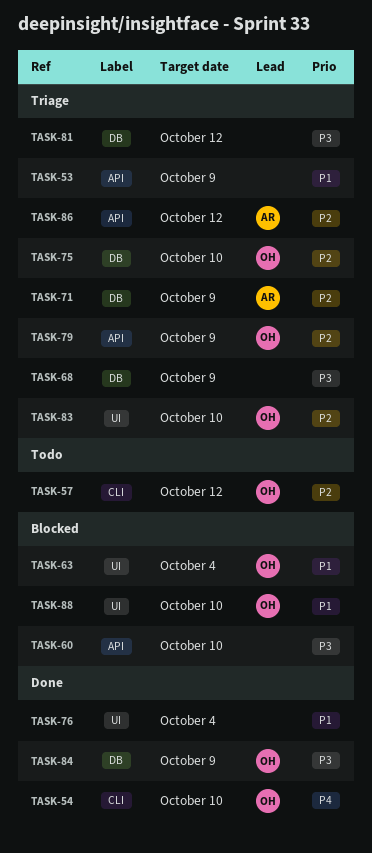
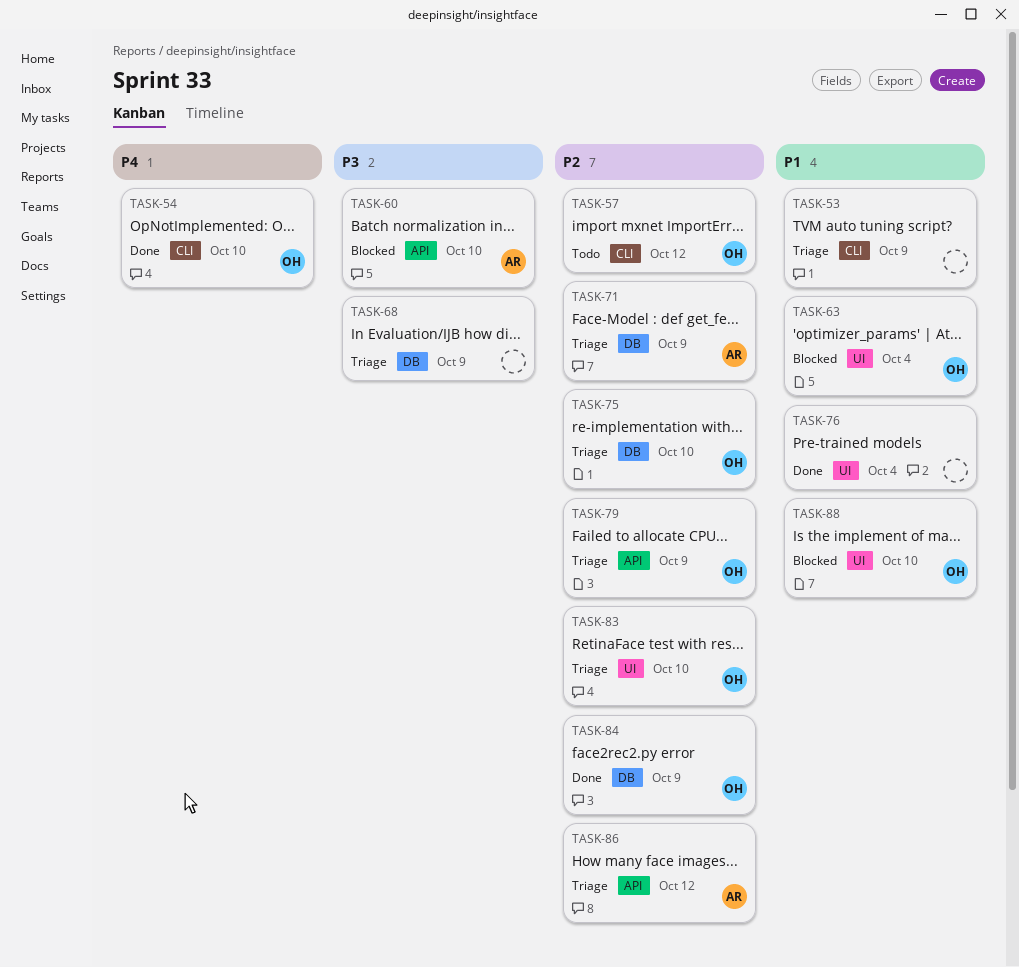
TASK-53, label: API -> CLI
TASK-60, owner: none -> AR
TASK-81: present -> none
TASK-84, priority: P3 -> P2

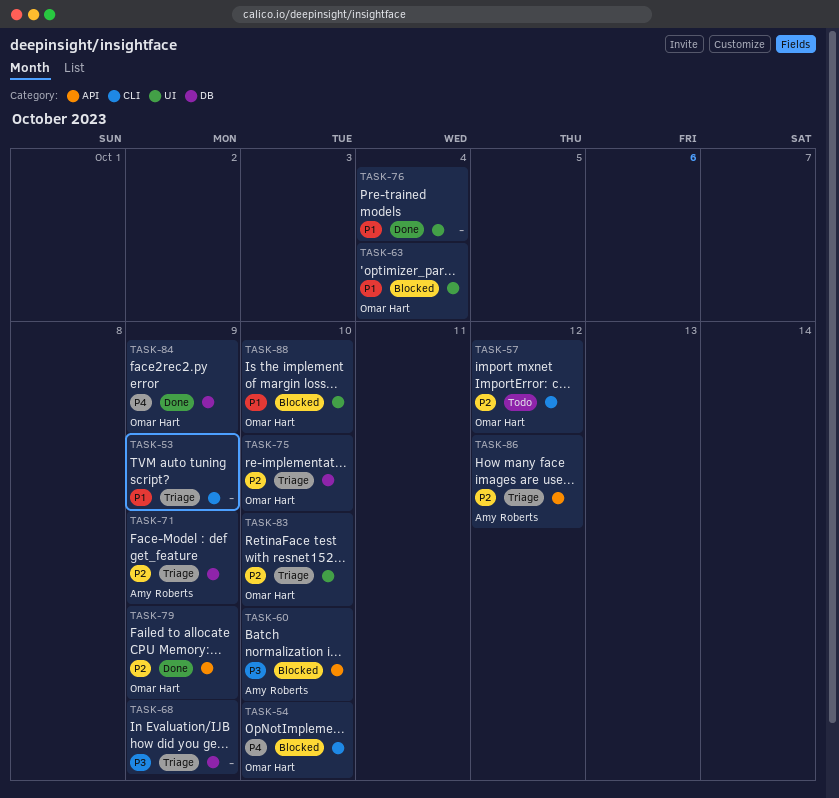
TASK-54, status: Done -> Blocked
TASK-79, status: Triage -> Done
TASK-84, priority: P2 -> P4

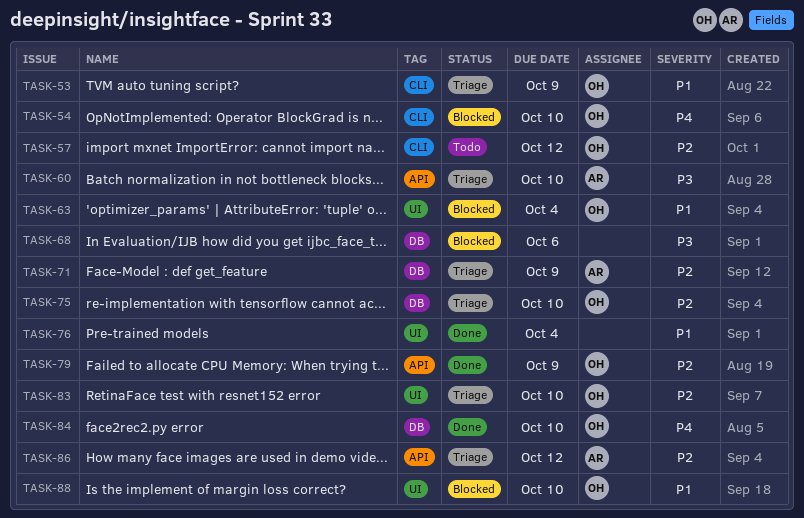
TASK-53, owner: none -> Omar Hart
TASK-60, status: Blocked -> Triage
TASK-68, status: Triage -> Blocked
TASK-68, due: Oct 9 -> Oct 6
TASK-84, due: Oct 9 -> Oct 10

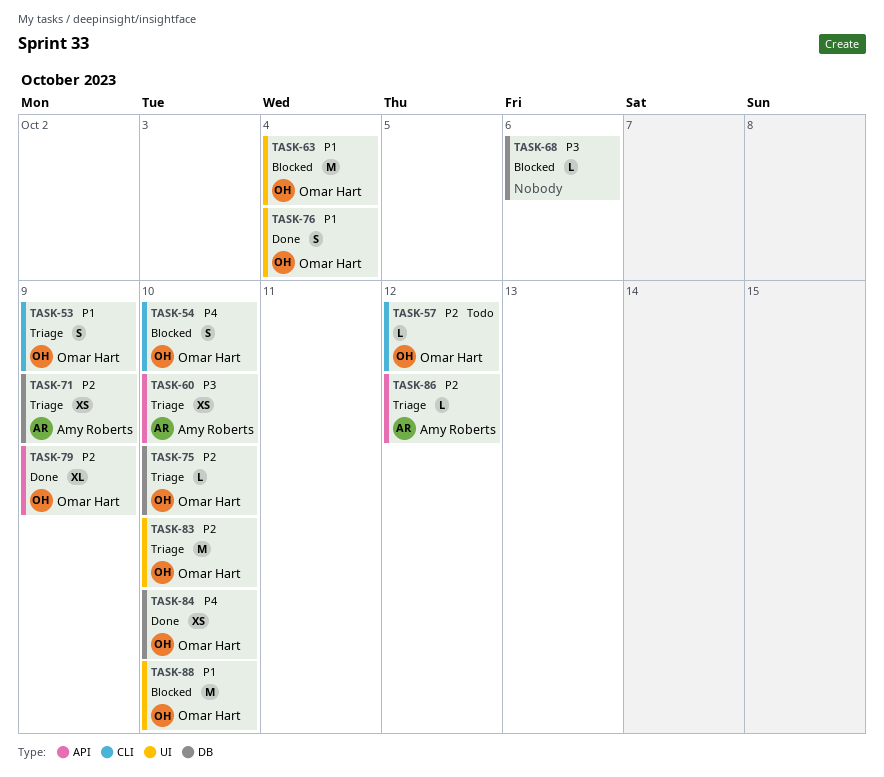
TASK-76, owner: none -> Omar Hart

